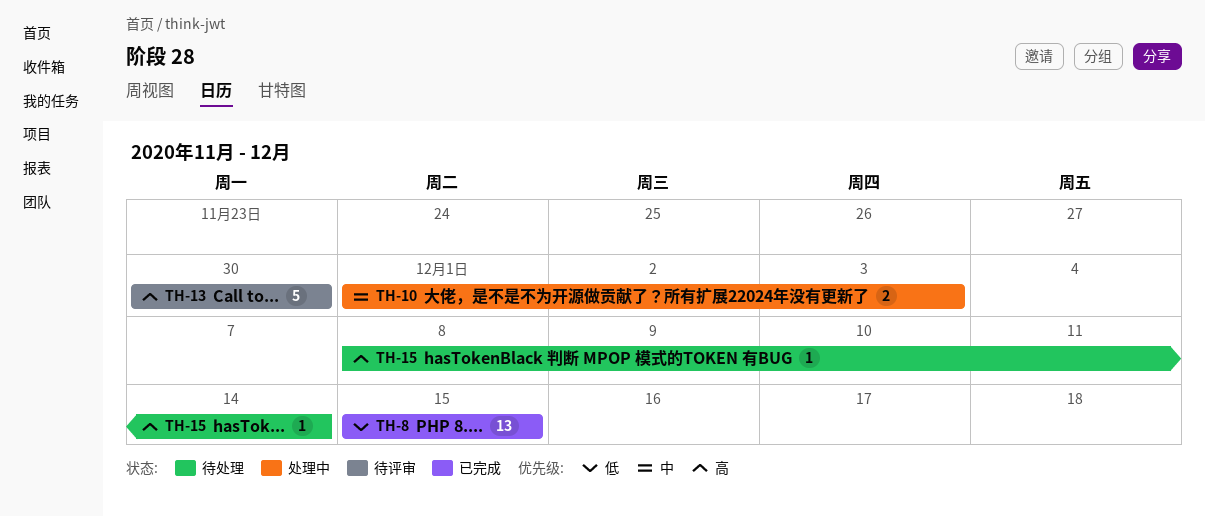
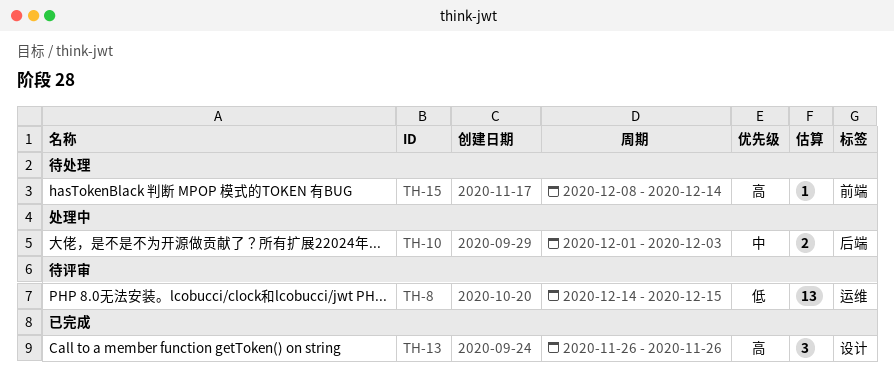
TH-8, status: 已完成 -> 待评审
TH-8, start: Dec 15 -> Dec 14
TH-13, status: 待评审 -> 已完成
TH-13, estimate: 5 -> 3
TH-13, start: Nov 30 -> Nov 26
TH-13, due: Nov 30 -> Nov 26

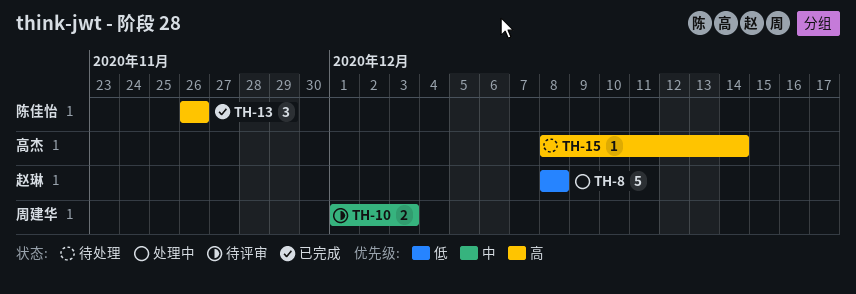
TH-8, status: 待评审 -> 处理中
TH-8, estimate: 13 -> 5
TH-8, start: Dec 14 -> Dec 8
TH-8, due: Dec 15 -> Dec 8
TH-10, status: 处理中 -> 待评审

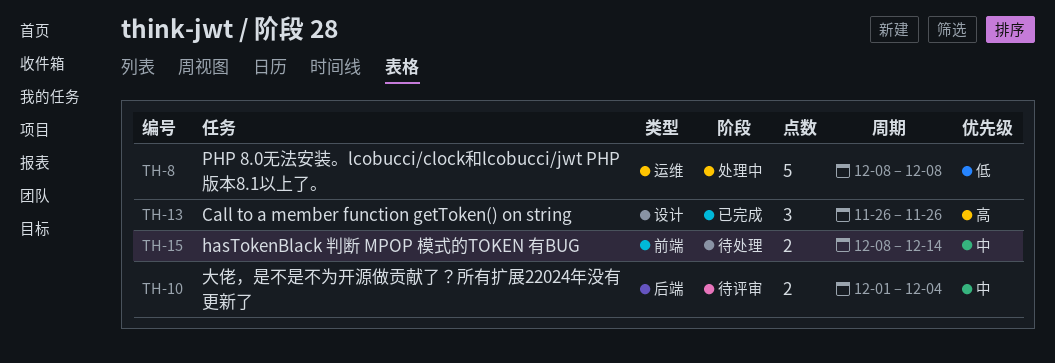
TH-10, due: Dec 3 -> Dec 4
TH-15, priority: 高 -> 中
TH-15, estimate: 1 -> 2

